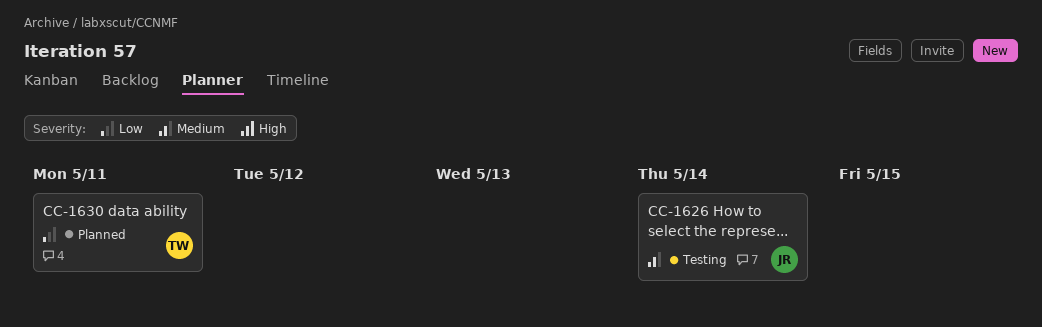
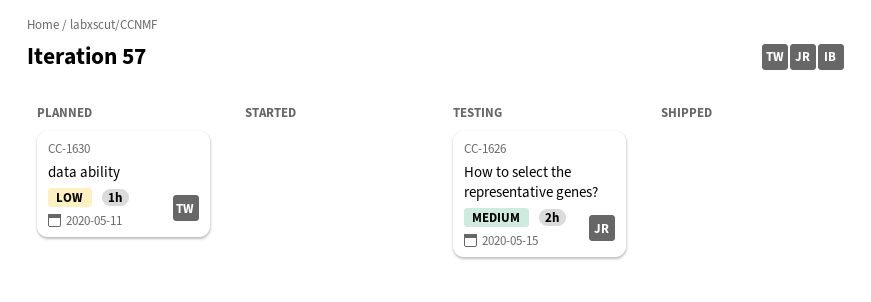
CC-1626, due: May 14 -> May 15

